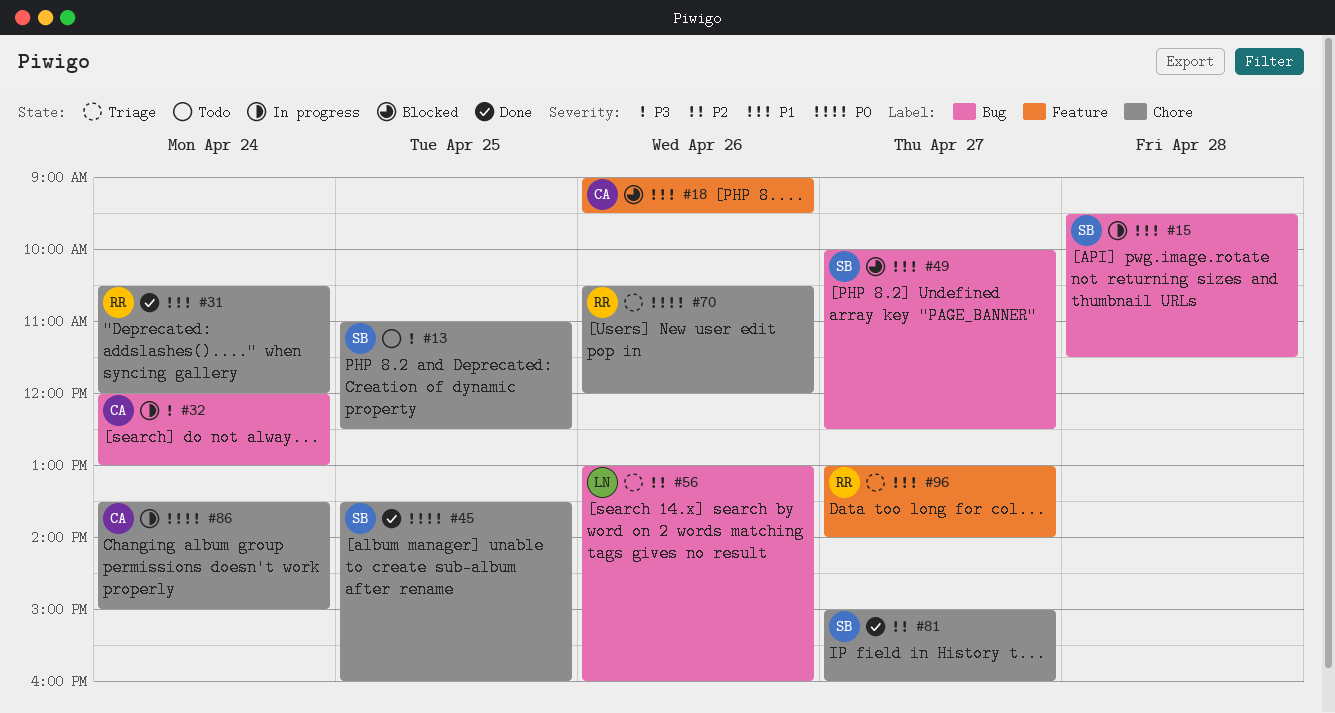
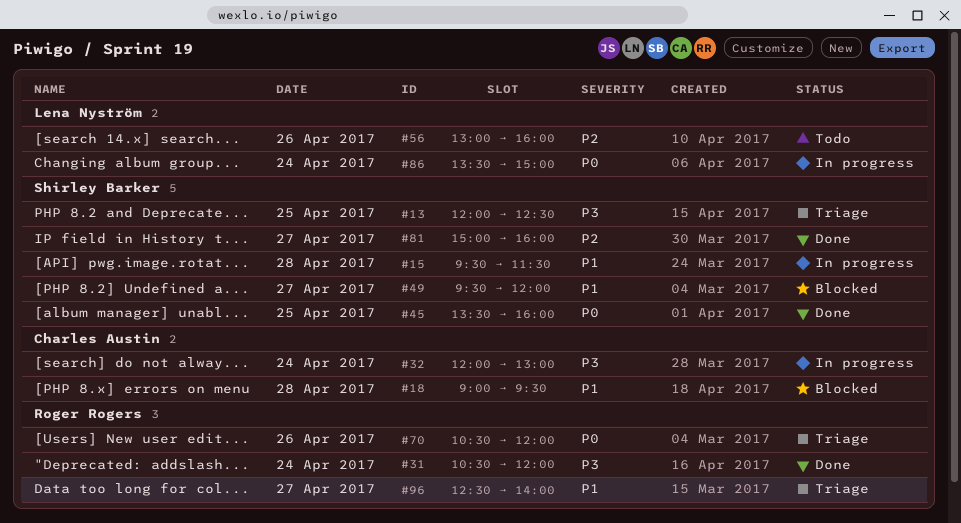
#13, status: Todo -> Triage
#13, begins: 11:00 -> 12:00
#18, day: Apr 26 -> Apr 28
#31, priority: P1 -> P3
#49, begins: 10:00 -> 09:30
#49, ends: 12:30 -> 12:00
#56, status: Triage -> Todo
#86, owner: Charles Austin -> Lena Nyström
#96, begins: 13:00 -> 12:30

